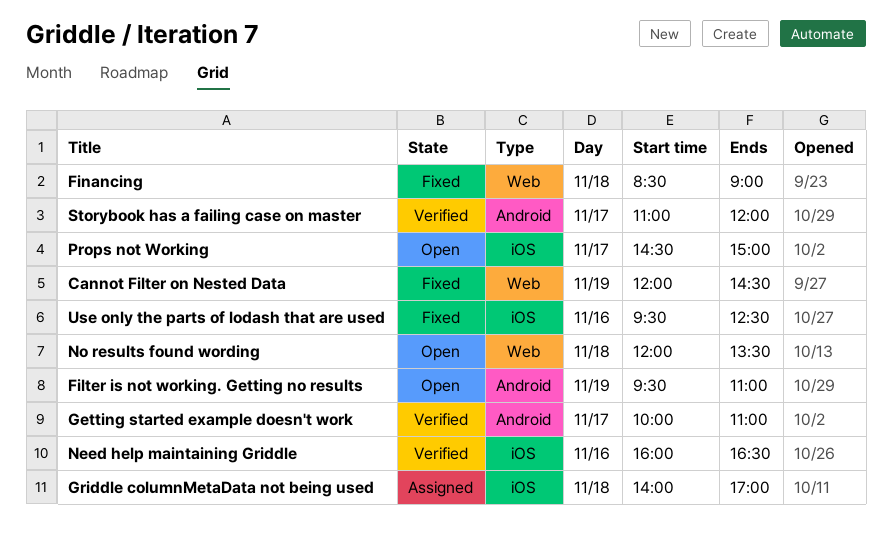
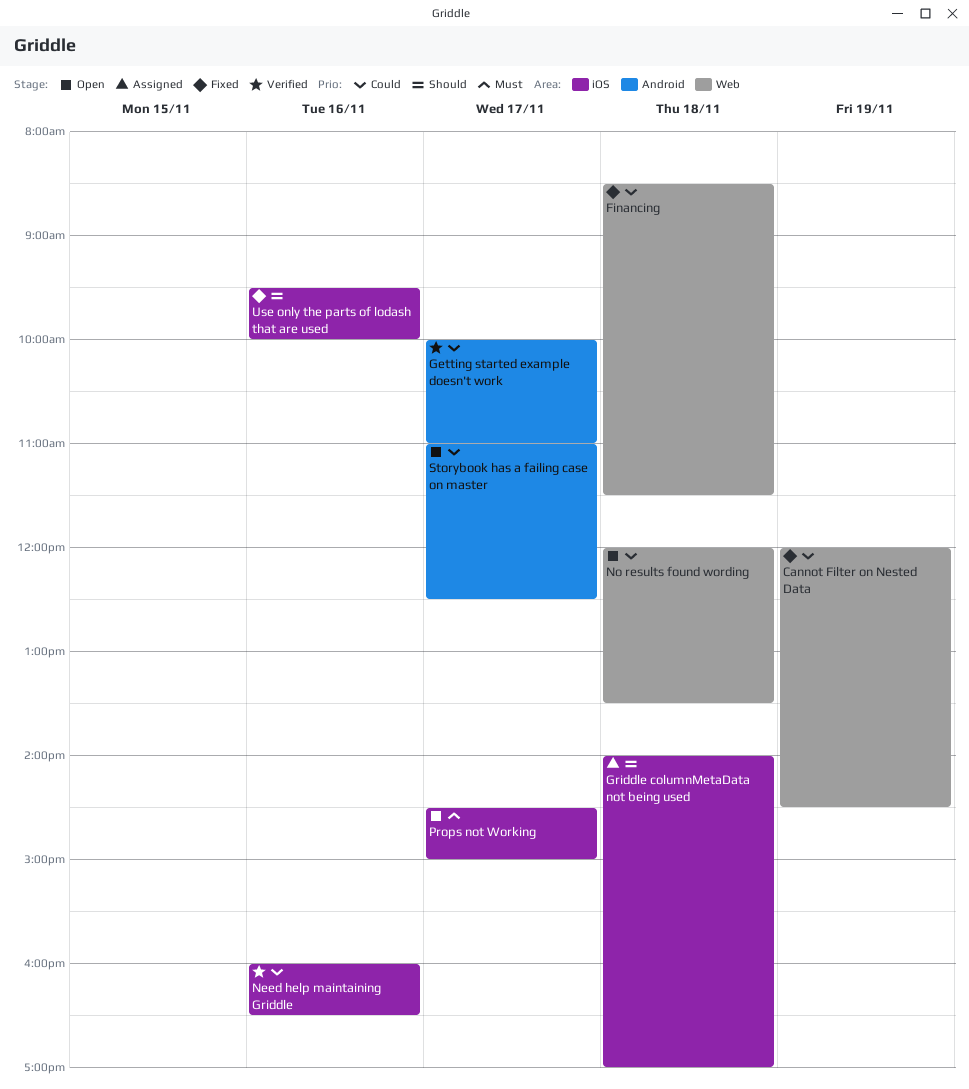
Filter is not working. Getting no results: present -> none
Financing, ends: 09:00 -> 11:30
Storybook has a failing case on master, status: Verified -> Open
Storybook has a failing case on master, ends: 12:00 -> 12:30
Use only the parts of lodash that are used, ends: 12:30 -> 10:00

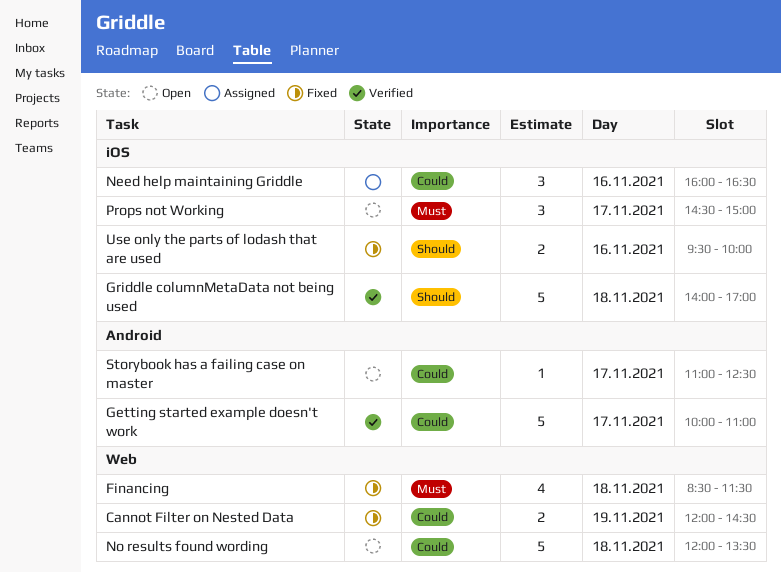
Financing, priority: Could -> Must
Griddle columnMetaData not being used, status: Assigned -> Verified
Need help maintaining Griddle, status: Verified -> Assigned

